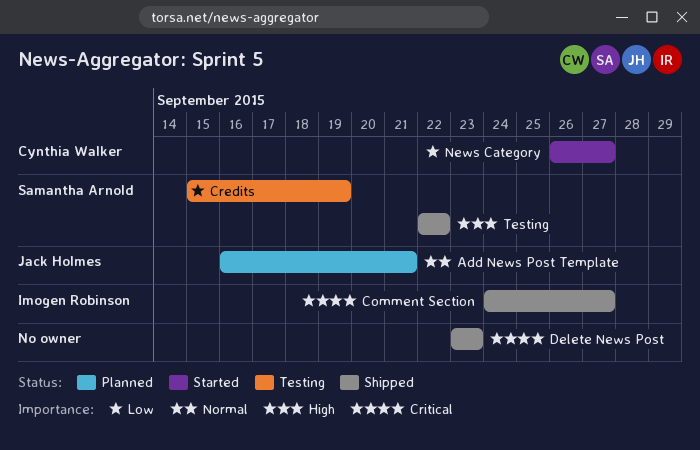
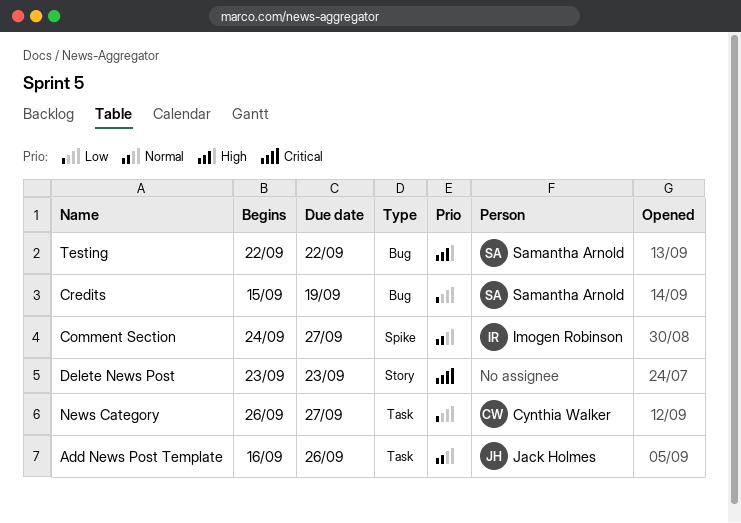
Add News Post Template, due: Sep 21 -> Sep 26
Comment Section, priority: Critical -> Normal

